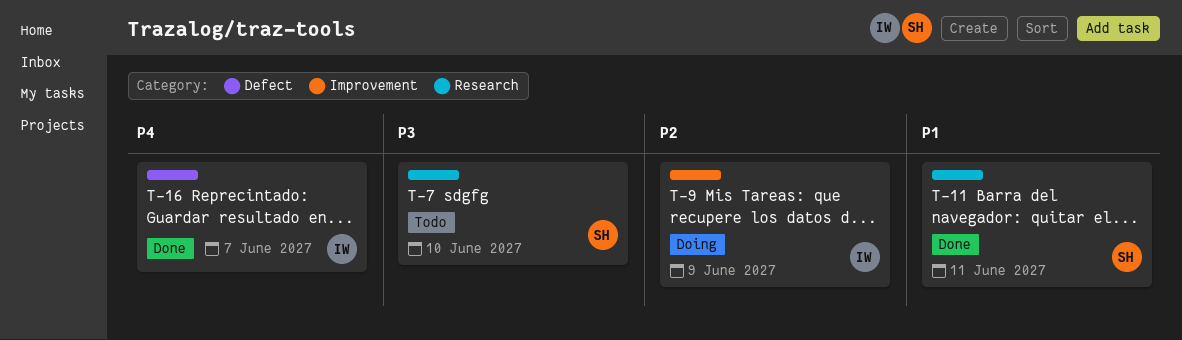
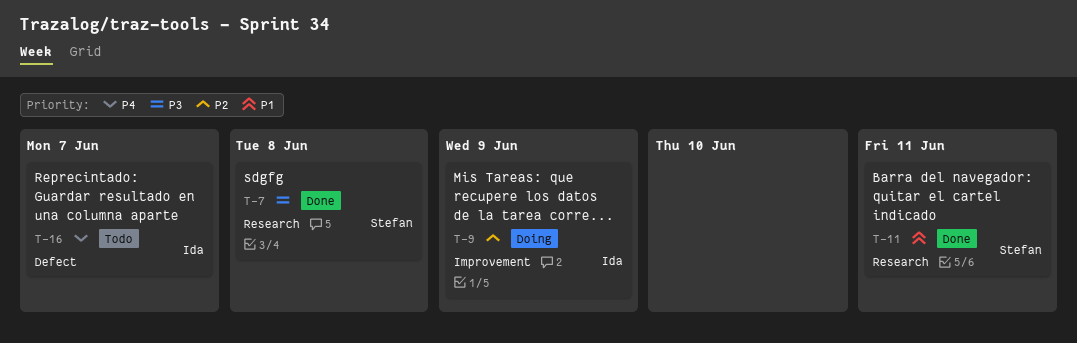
T-7, status: Todo -> Done
T-7, due: Jun 10 -> Jun 8
T-16, status: Done -> Todo

